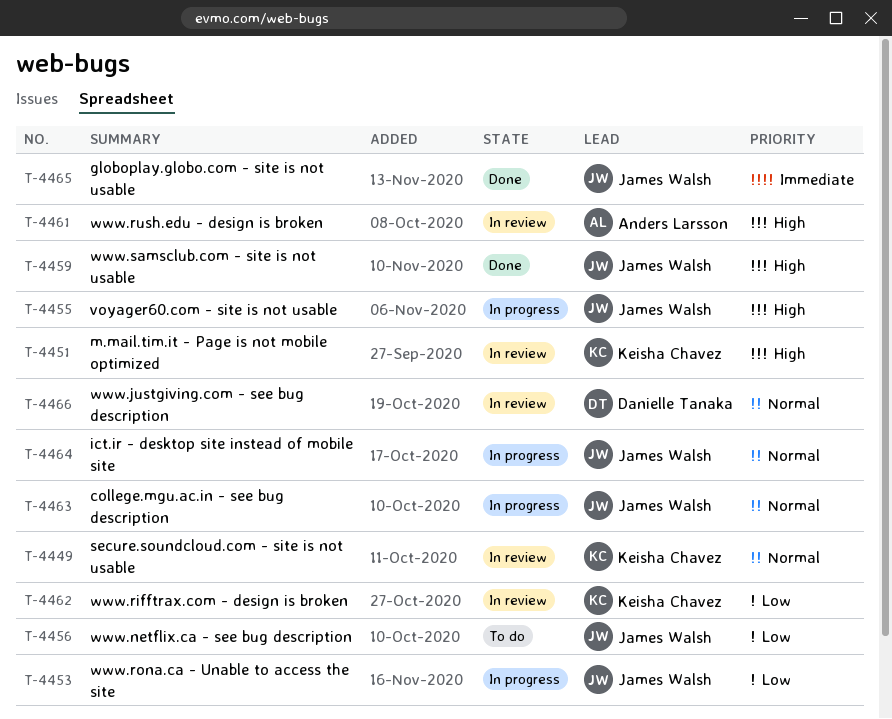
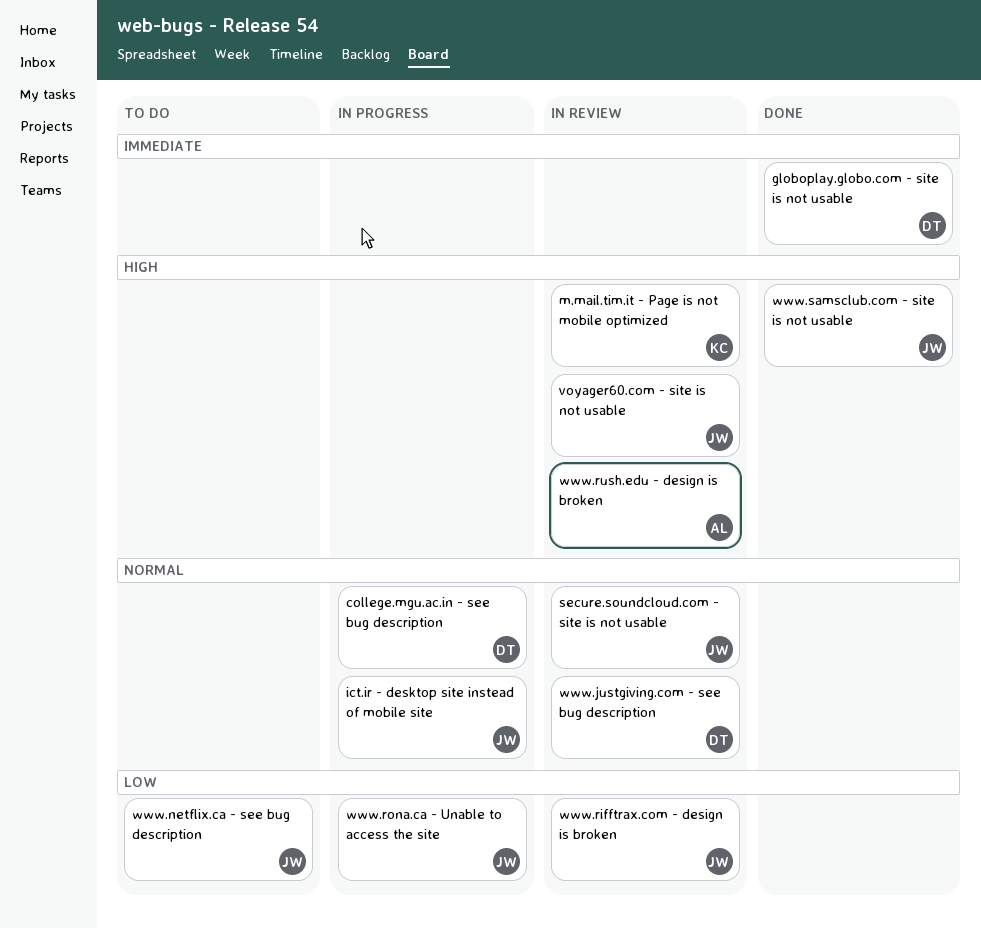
college.mgu.ac.in - see bug description, owner: James Walsh -> Danielle Tanaka
globoplay.globo.com - site is not usable, owner: James Walsh -> Danielle Tanaka
secure.soundcloud.com - site is not usable, owner: Keisha Chavez -> James Walsh
voyager60.com - site is not usable, status: In progress -> In review
www.rifftrax.com - design is broken, owner: Keisha Chavez -> James Walsh

